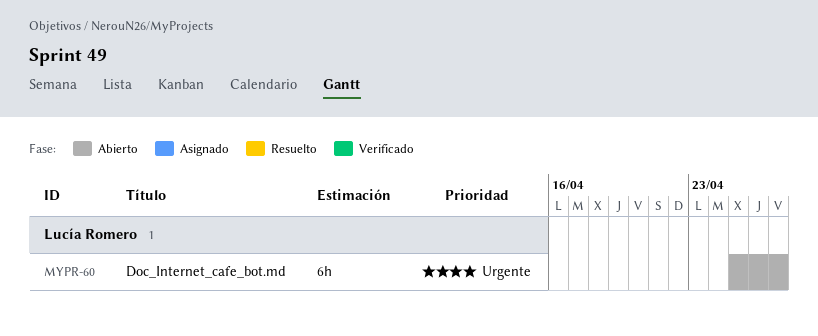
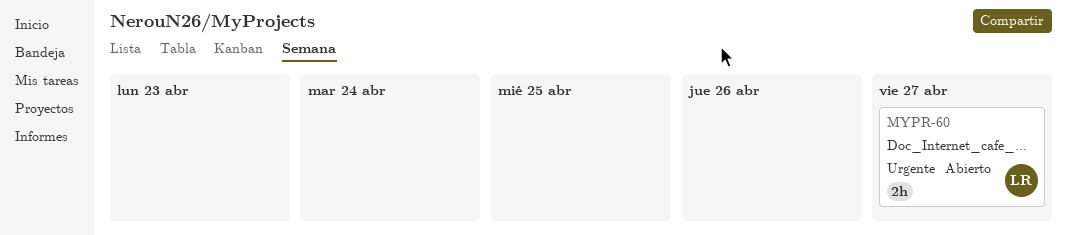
MYPR-60, estimate: 6h -> 2h

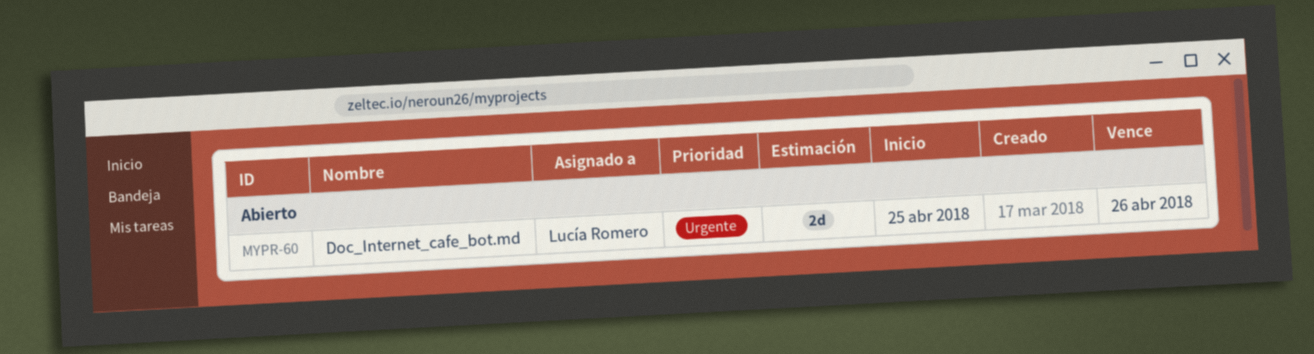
MYPR-60, estimate: 2h -> 2d
MYPR-60, due: Apr 27 -> Apr 26

